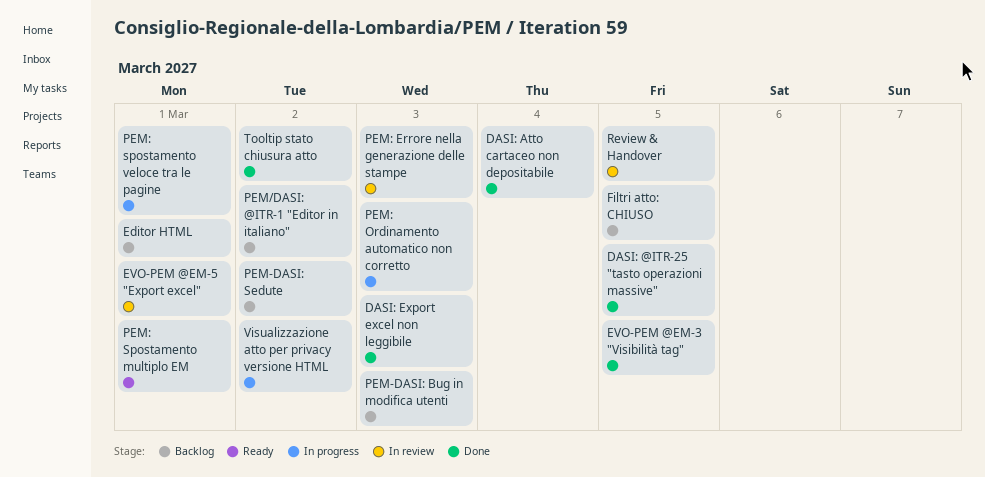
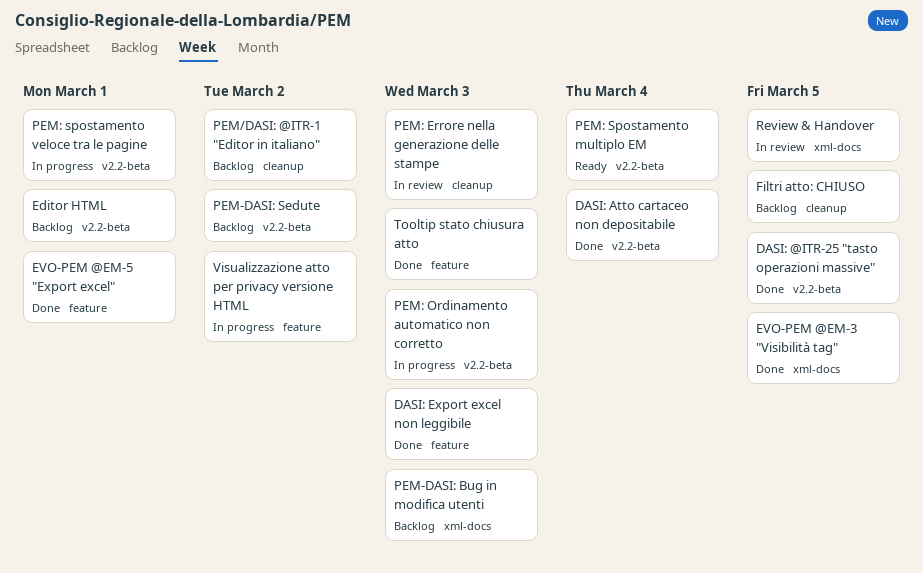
EVO-PEM @EM-5 "Export excel", status: In review -> Done
PEM: Spostamento multiplo EM, due: Mar 1 -> Mar 4
Tooltip stato chiusura atto, due: Mar 2 -> Mar 3

